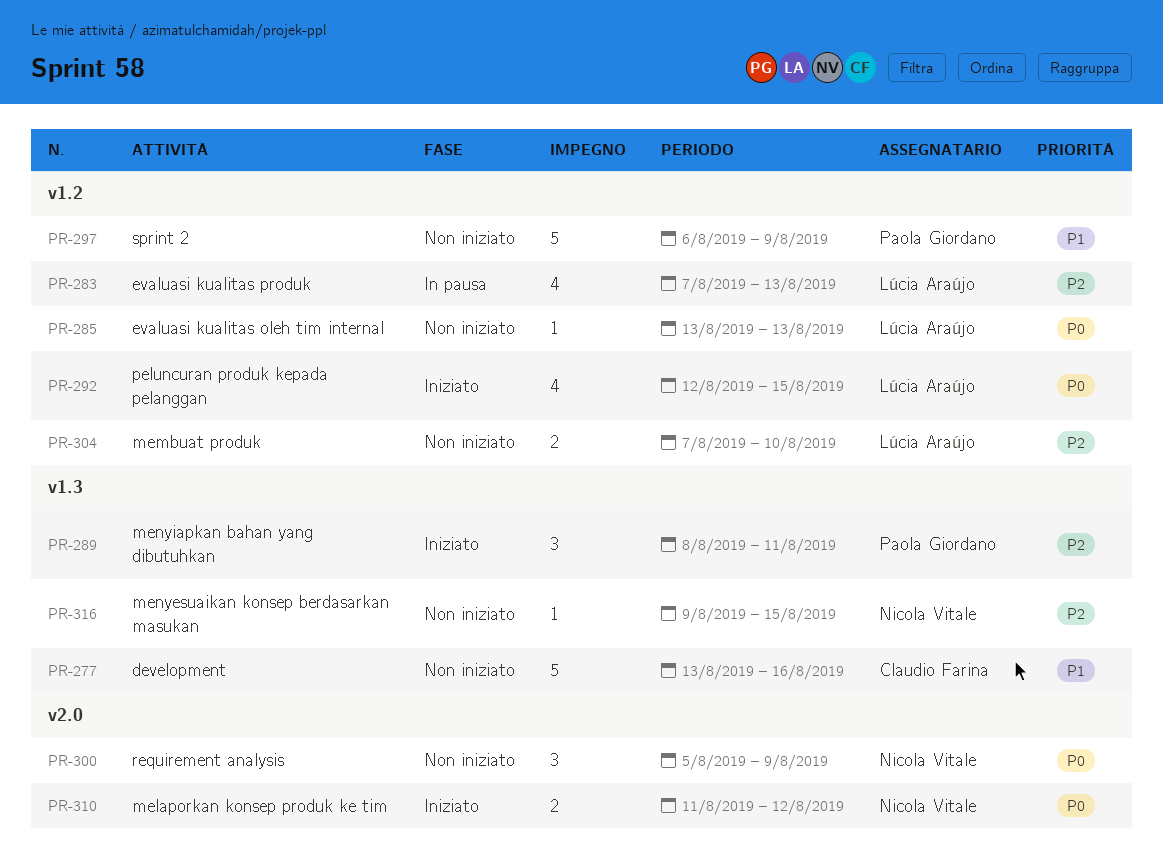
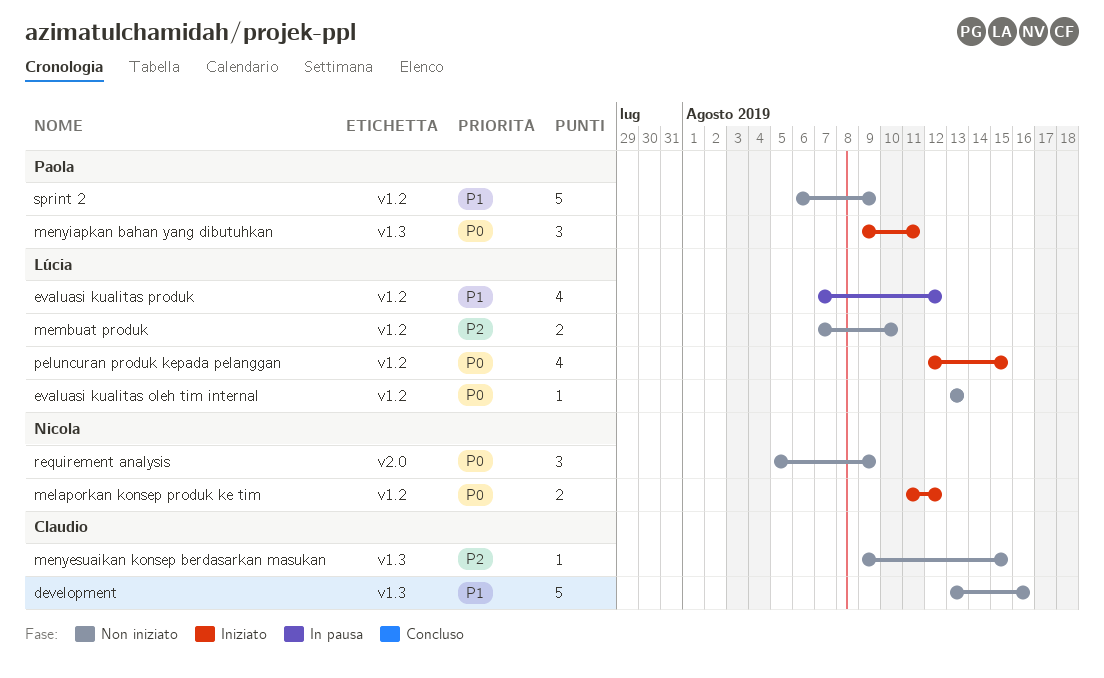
evaluasi kualitas produk, priority: P2 -> P1
evaluasi kualitas produk, due: Aug 13 -> Aug 12
melaporkan konsep produk ke tim, label: v2.0 -> v1.2
menyesuaikan konsep berdasarkan masukan, owner: Nicola Vitale -> Claudio Farina
menyiapkan bahan yang dibutuhkan, priority: P2 -> P0
menyiapkan bahan yang dibutuhkan, start: Aug 8 -> Aug 9

